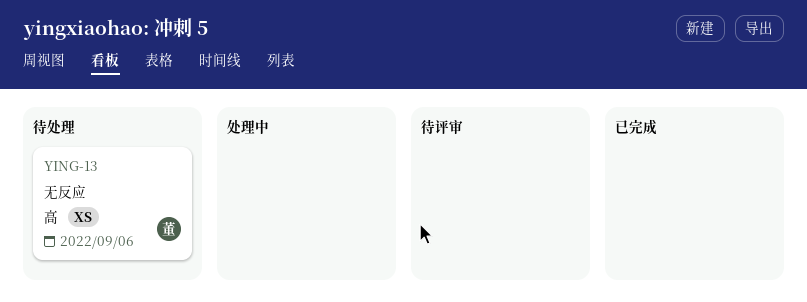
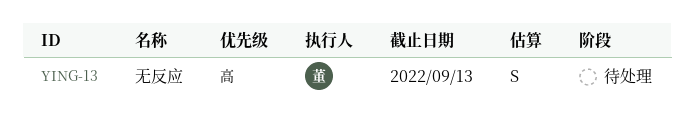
YING-13, estimate: XS -> S
YING-13, due: Sep 6 -> Sep 13

